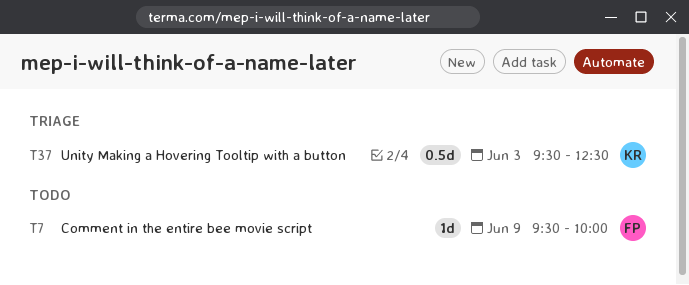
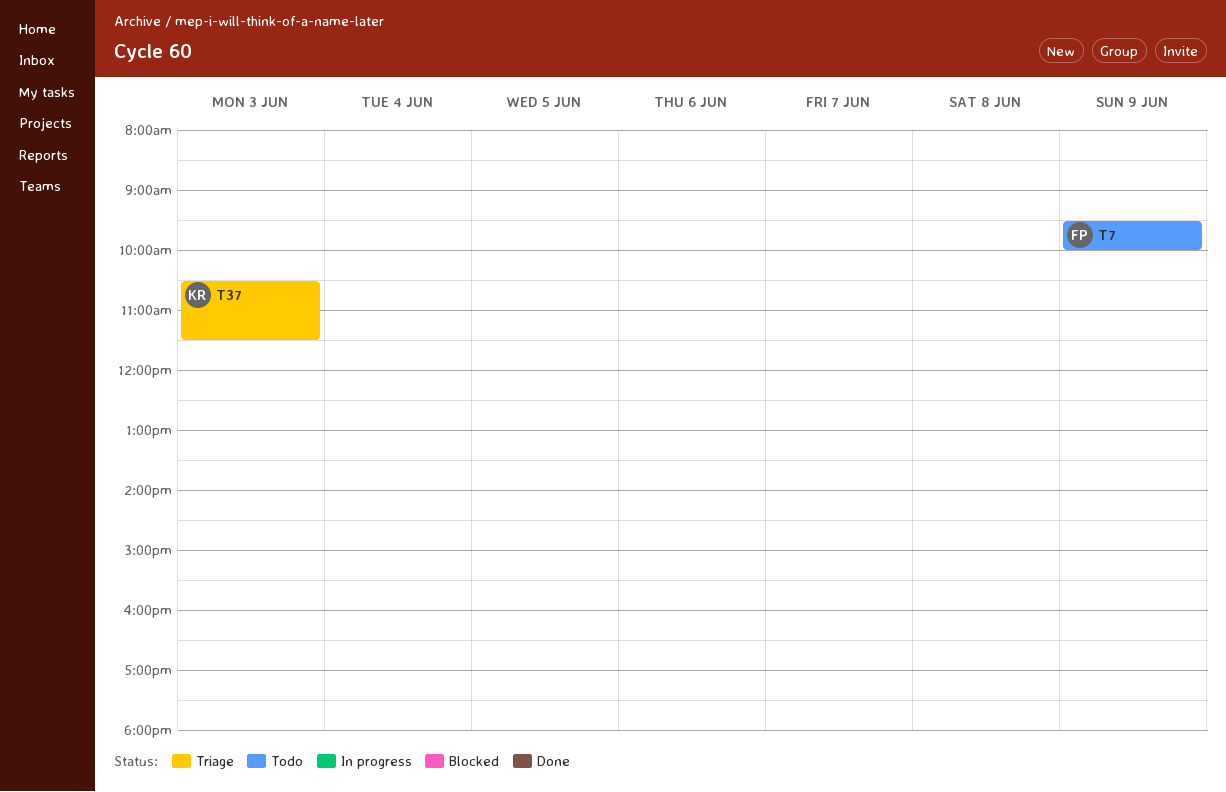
T37, begins: 09:30 -> 10:30
T37, ends: 12:30 -> 11:30

